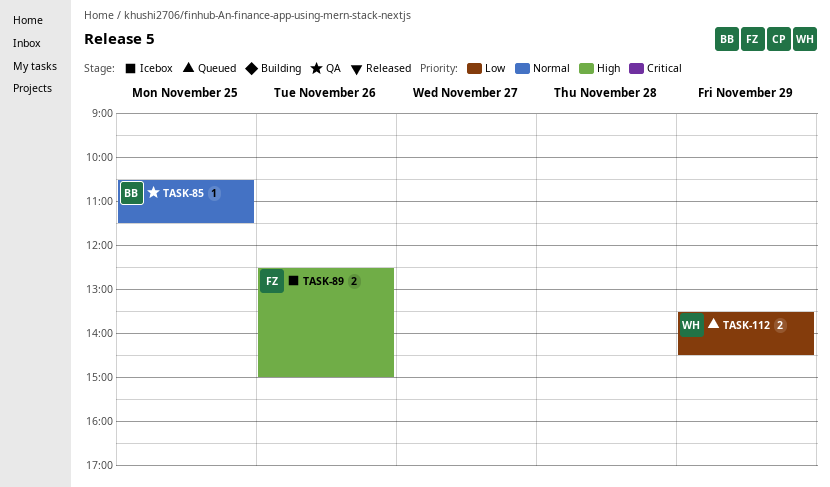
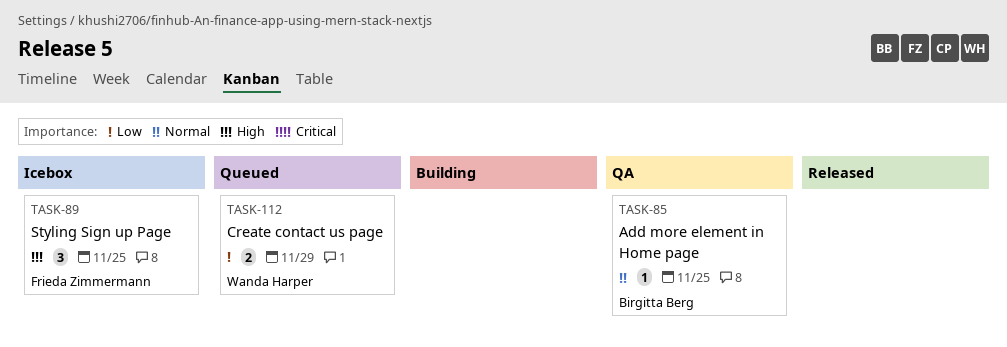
TASK-89, estimate: 2 -> 3
TASK-89, day: Nov 26 -> Nov 25

